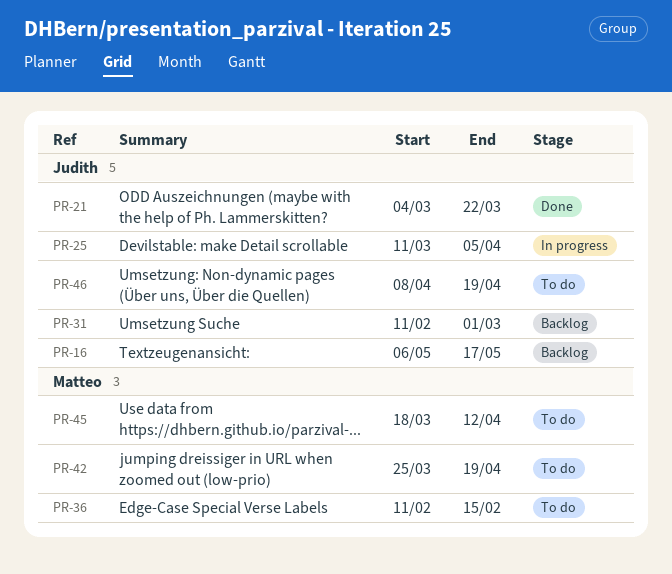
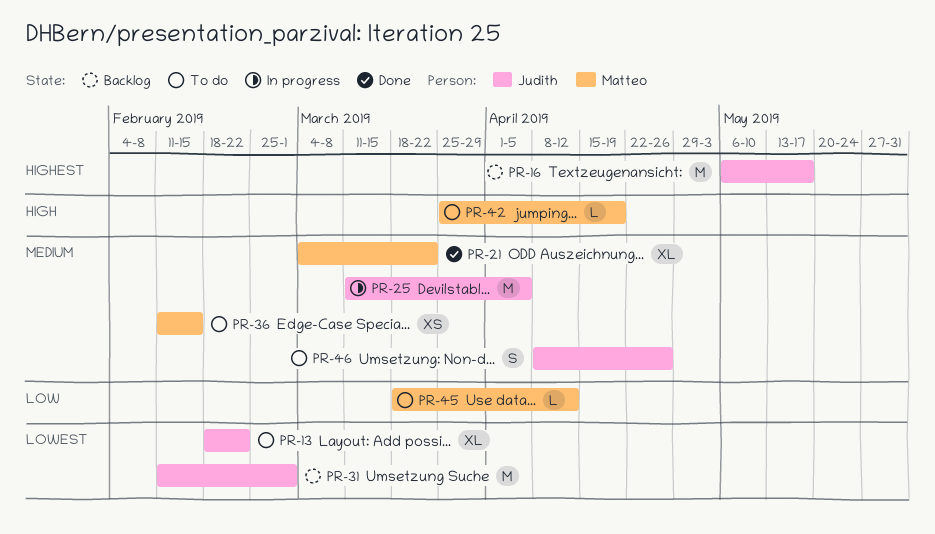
PR-13: none -> present
PR-21, owner: Judith -> Matteo
PR-46, due: Apr 19 -> Apr 26

